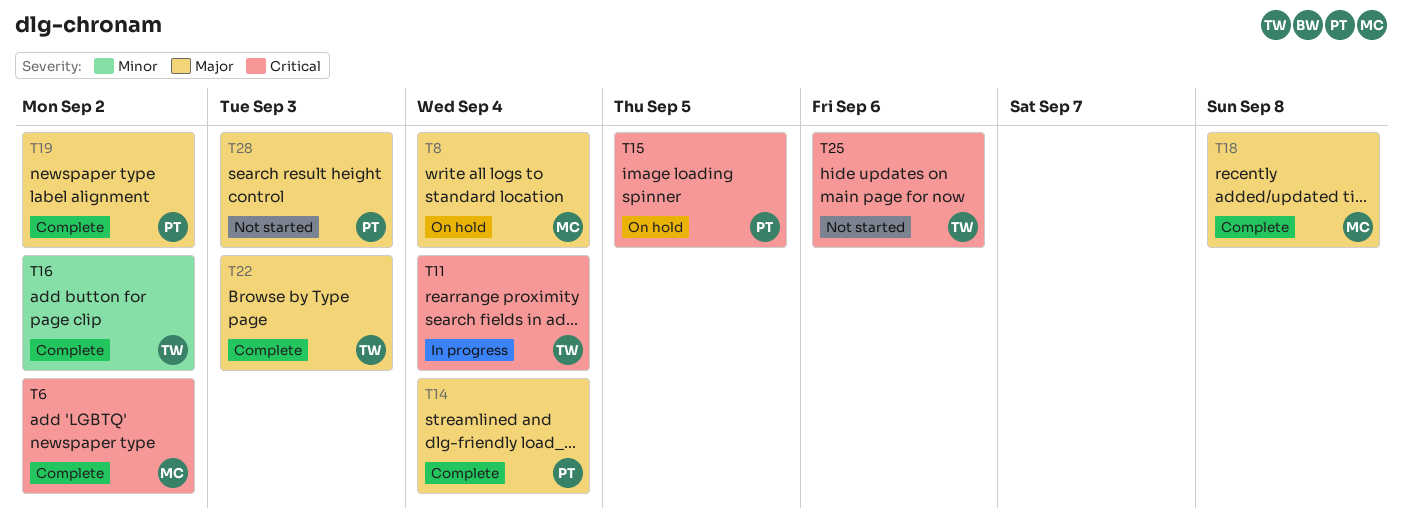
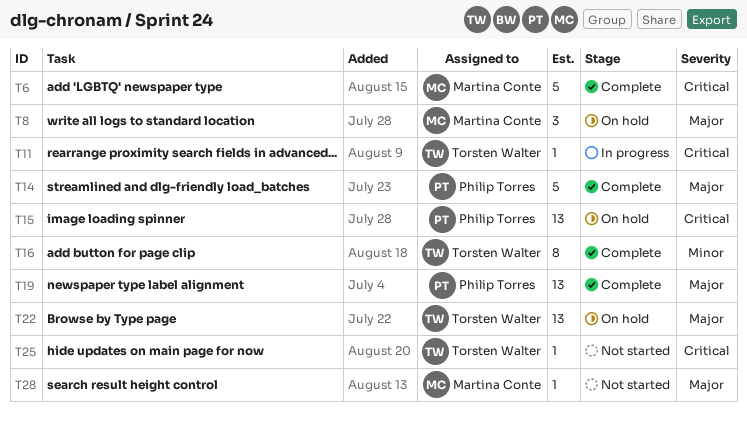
T18: present -> none
T22, status: Complete -> On hold
T28, owner: Philip Torres -> Martina Conte

